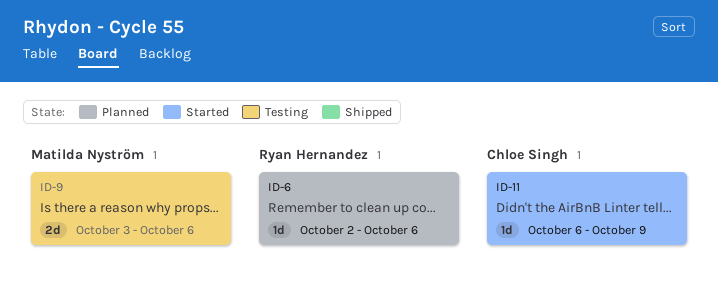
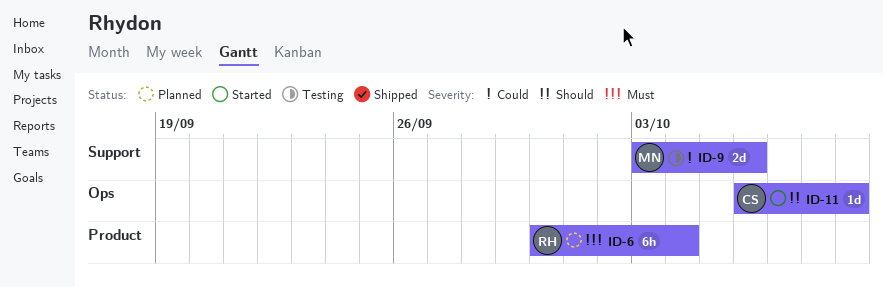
ID-6, estimate: 1d -> 6h
ID-6, start: Oct 2 -> Sep 30
ID-6, due: Oct 6 -> Oct 4

